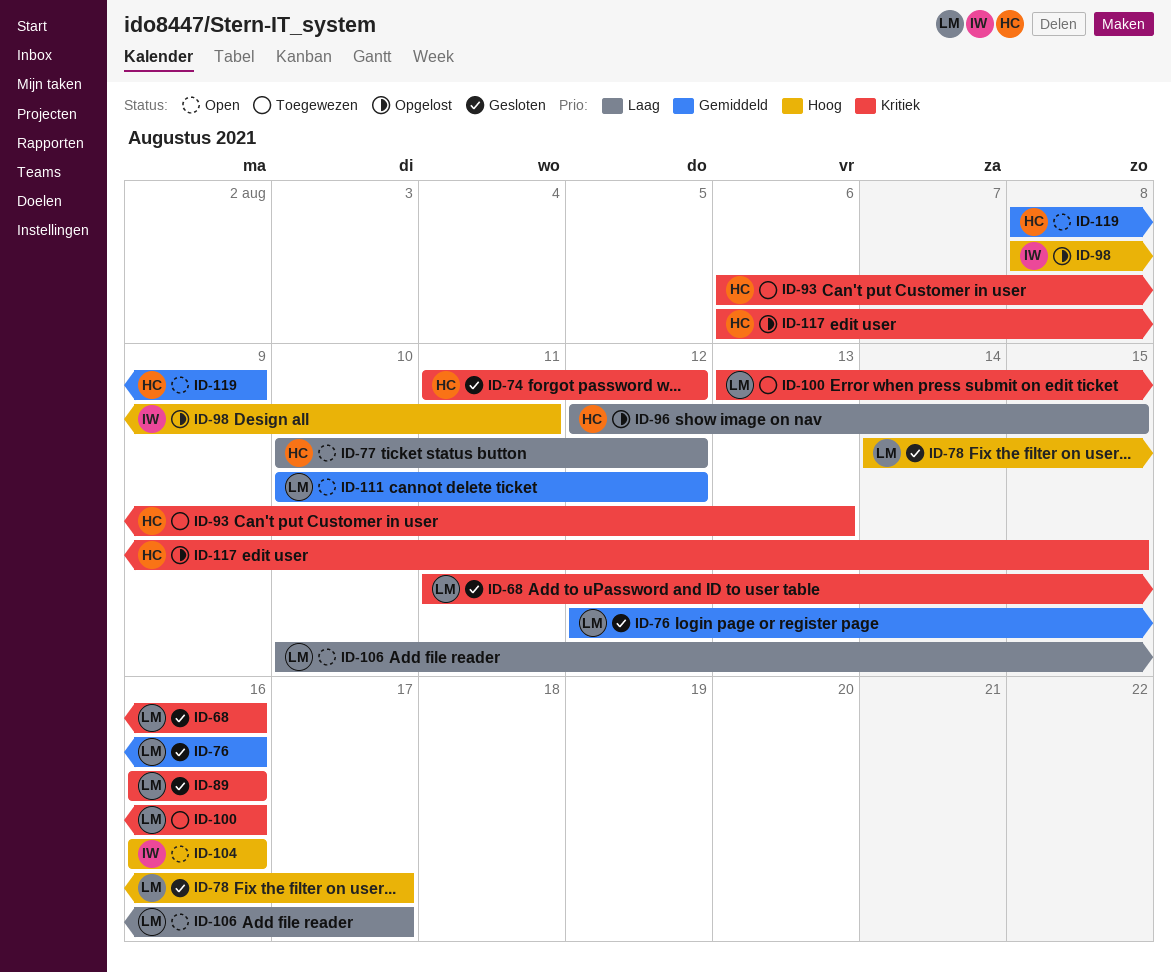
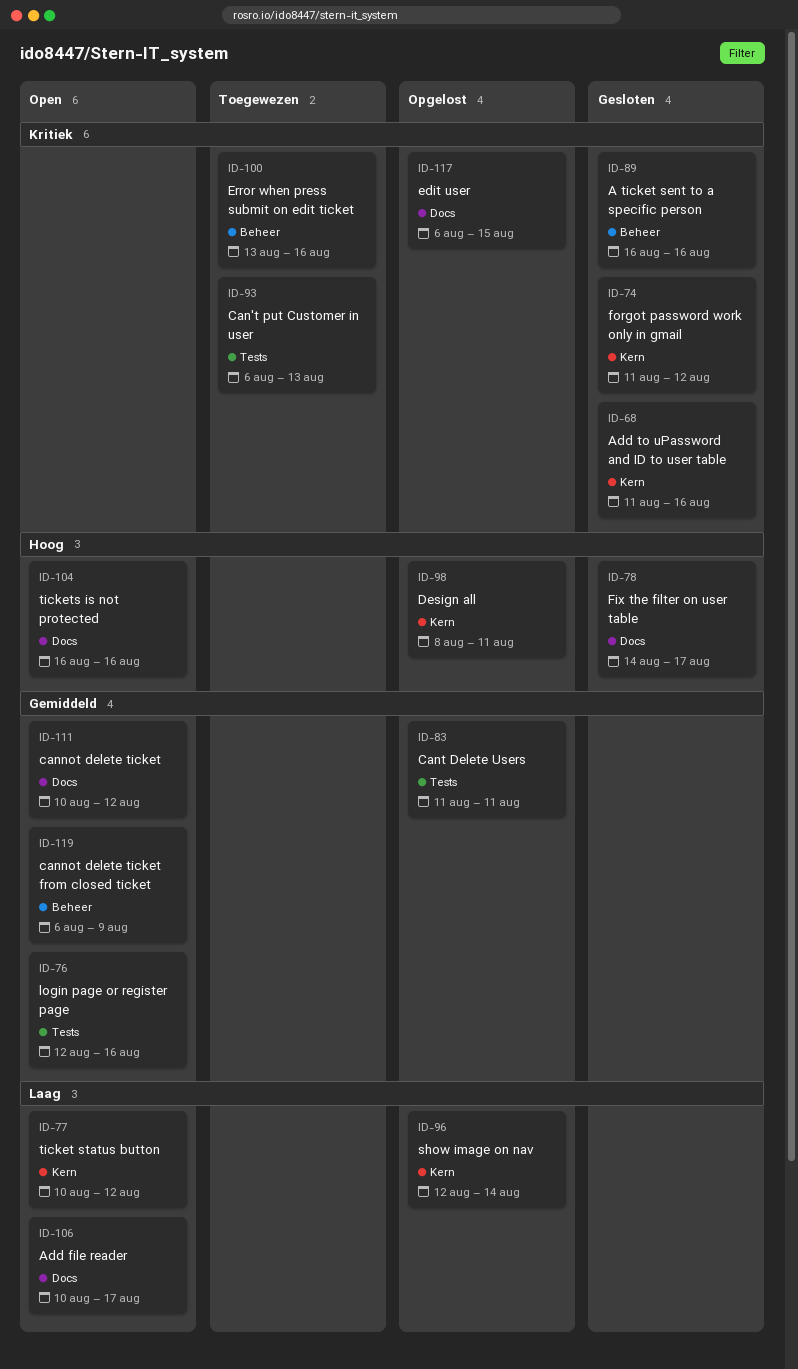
ID-76, status: Gesloten -> Open
ID-83: none -> present
ID-96, due: Aug 15 -> Aug 14
ID-119, start: Aug 8 -> Aug 6

